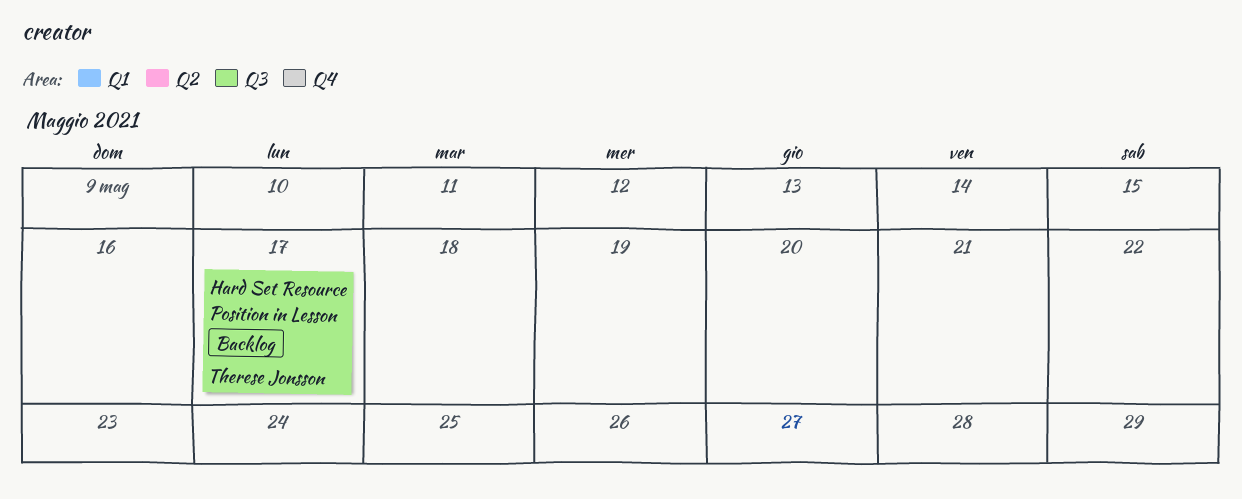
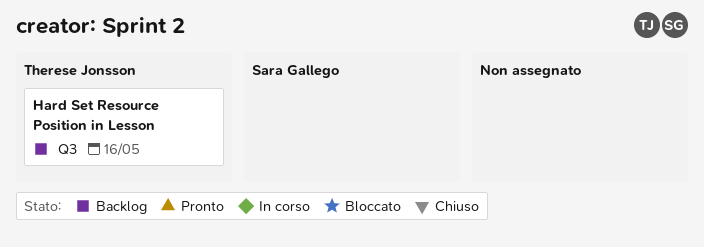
Hard Set Resource Position in Lesson, due: May 17 -> May 16

